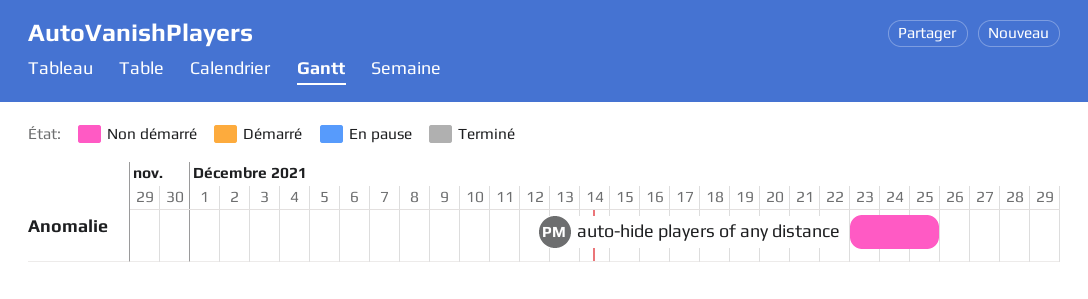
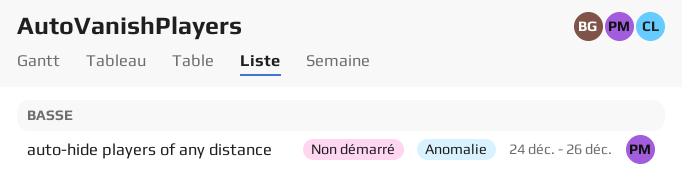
auto-hide players of any distance, start: Dec 23 -> Dec 24
auto-hide players of any distance, due: Dec 25 -> Dec 26

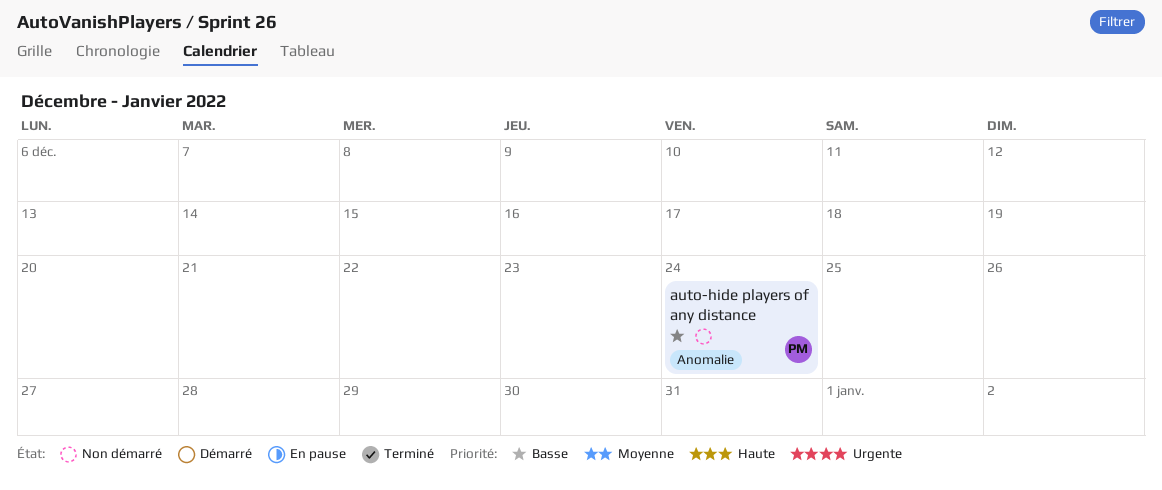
auto-hide players of any distance, due: Dec 26 -> Dec 24

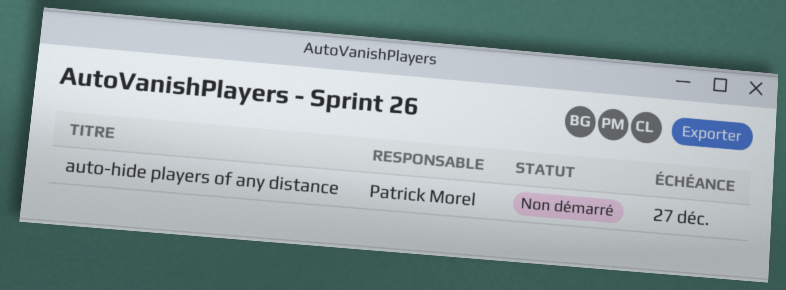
auto-hide players of any distance, due: Dec 24 -> Dec 27

